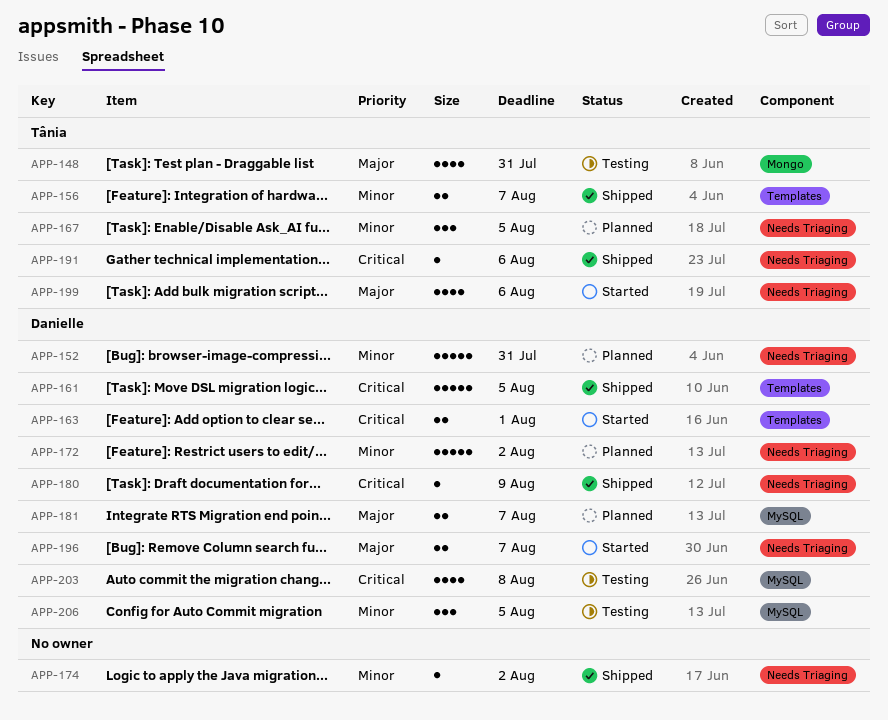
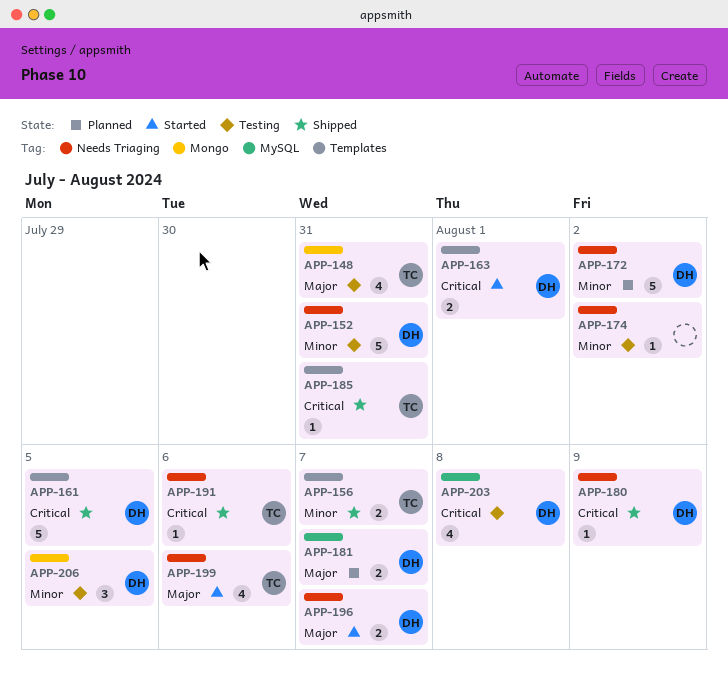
APP-152, status: Planned -> Testing
APP-167: present -> none
APP-174, status: Shipped -> Testing
APP-185: none -> present
APP-206, label: MySQL -> Mongo

